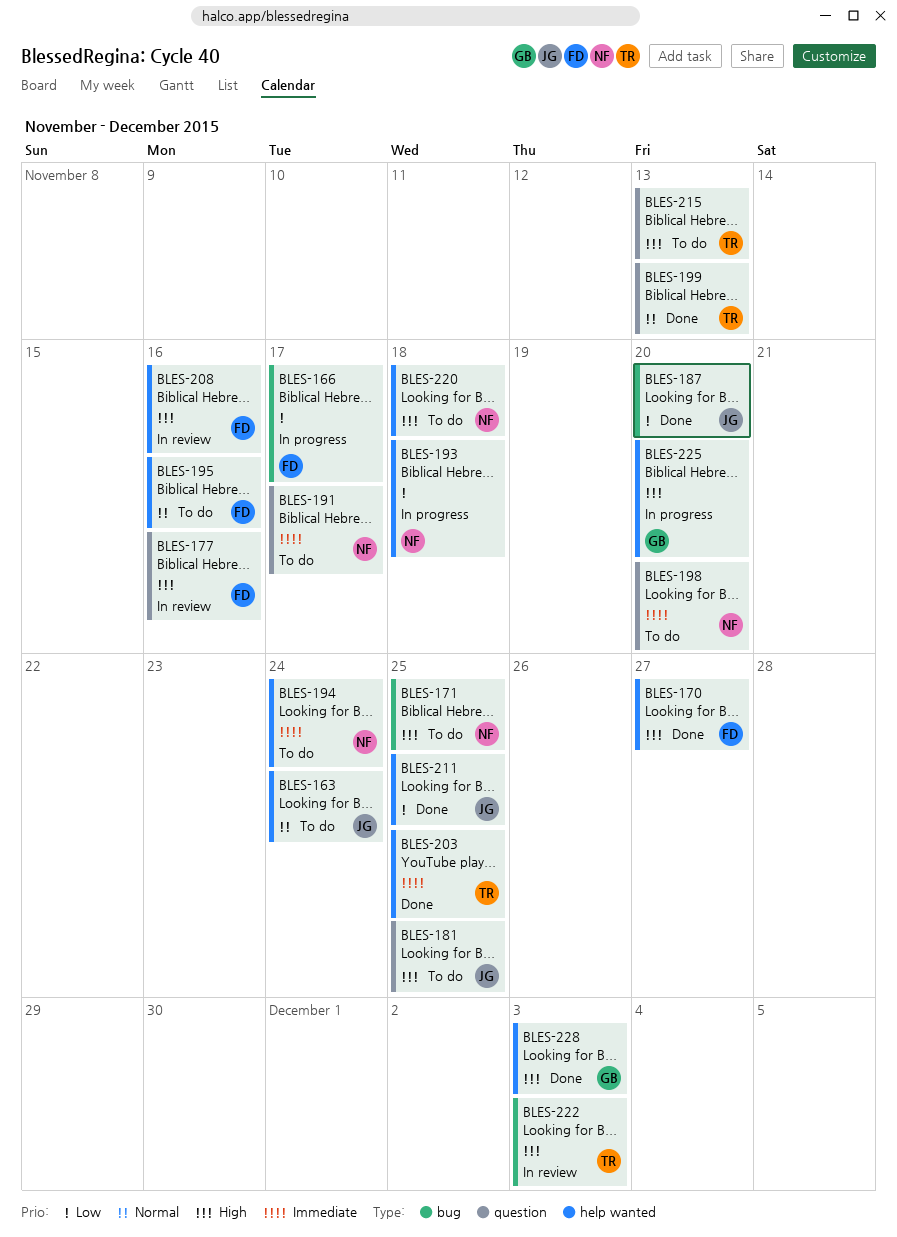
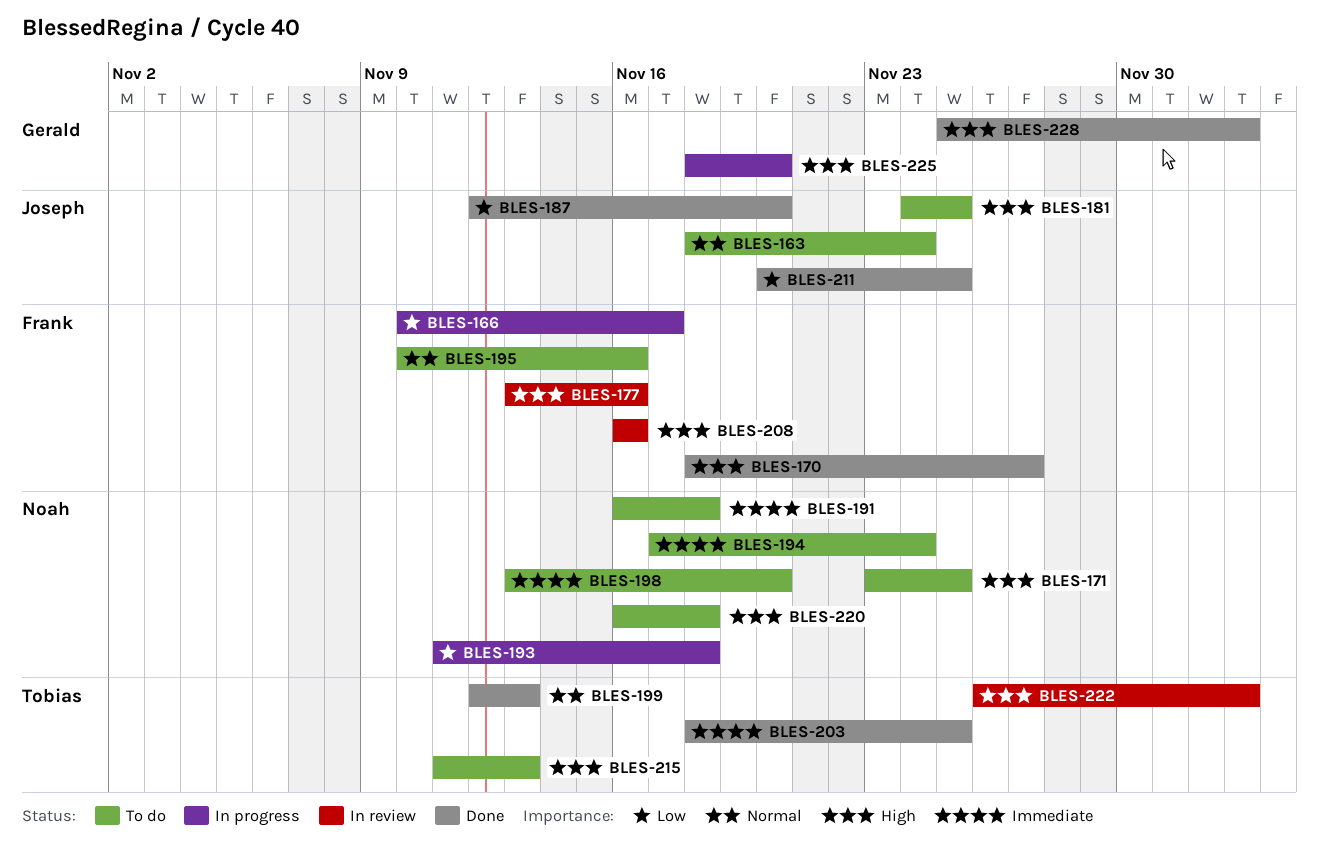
BLES-191, due: Nov 17 -> Nov 18

